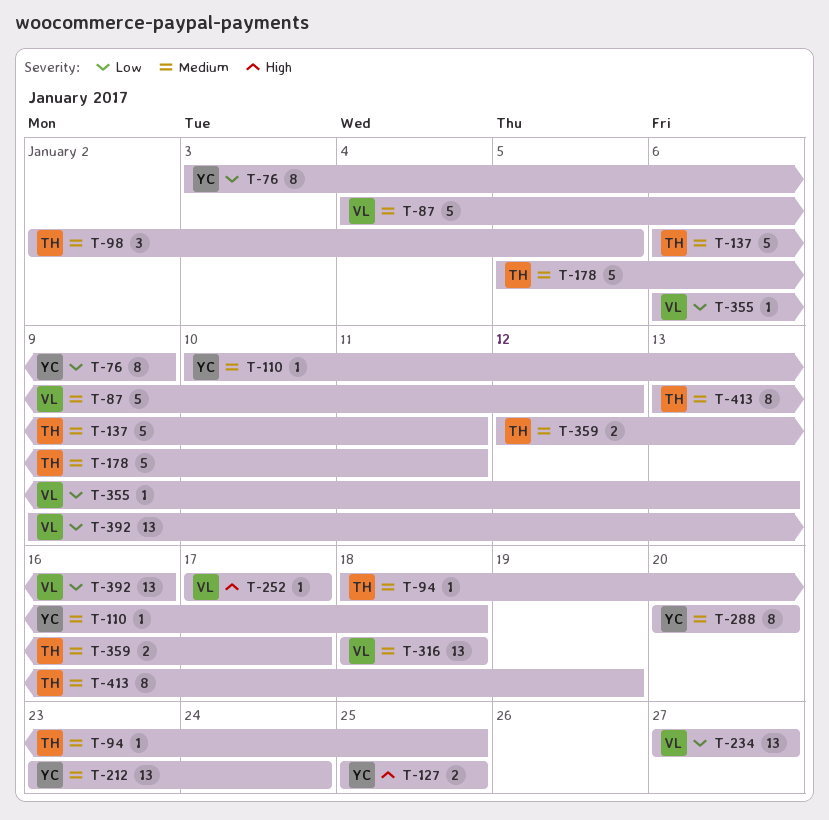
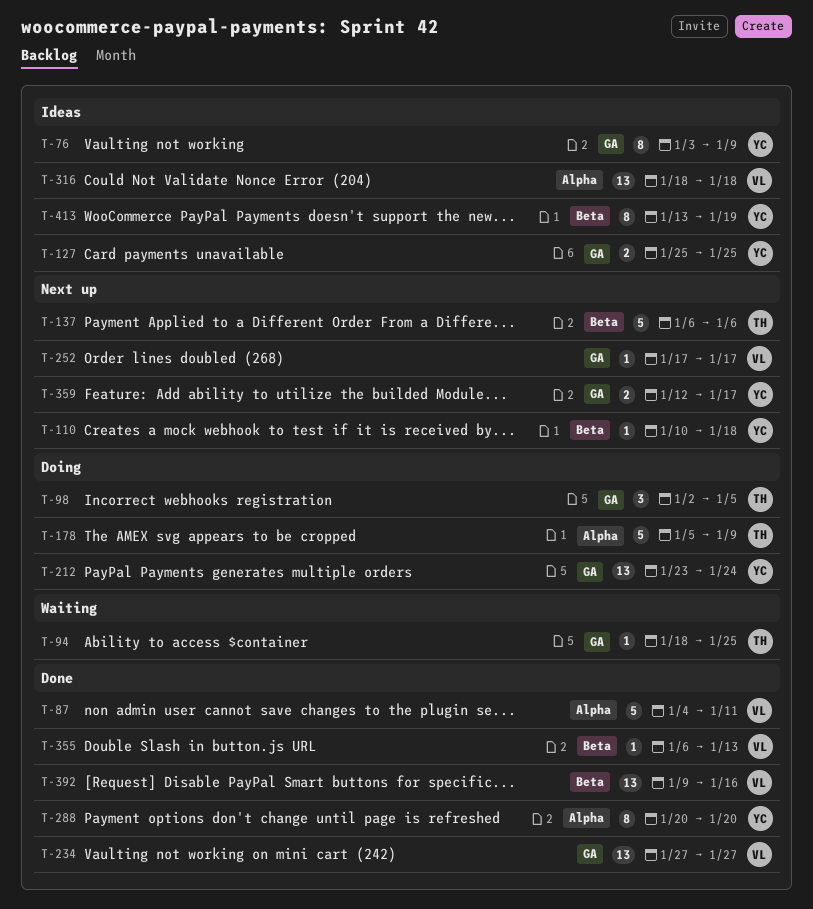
T-87, due: Jan 12 -> Jan 11
T-137, due: Jan 11 -> Jan 6
T-178, due: Jan 11 -> Jan 9
T-359, owner: TH -> YC
T-413, owner: TH -> YC

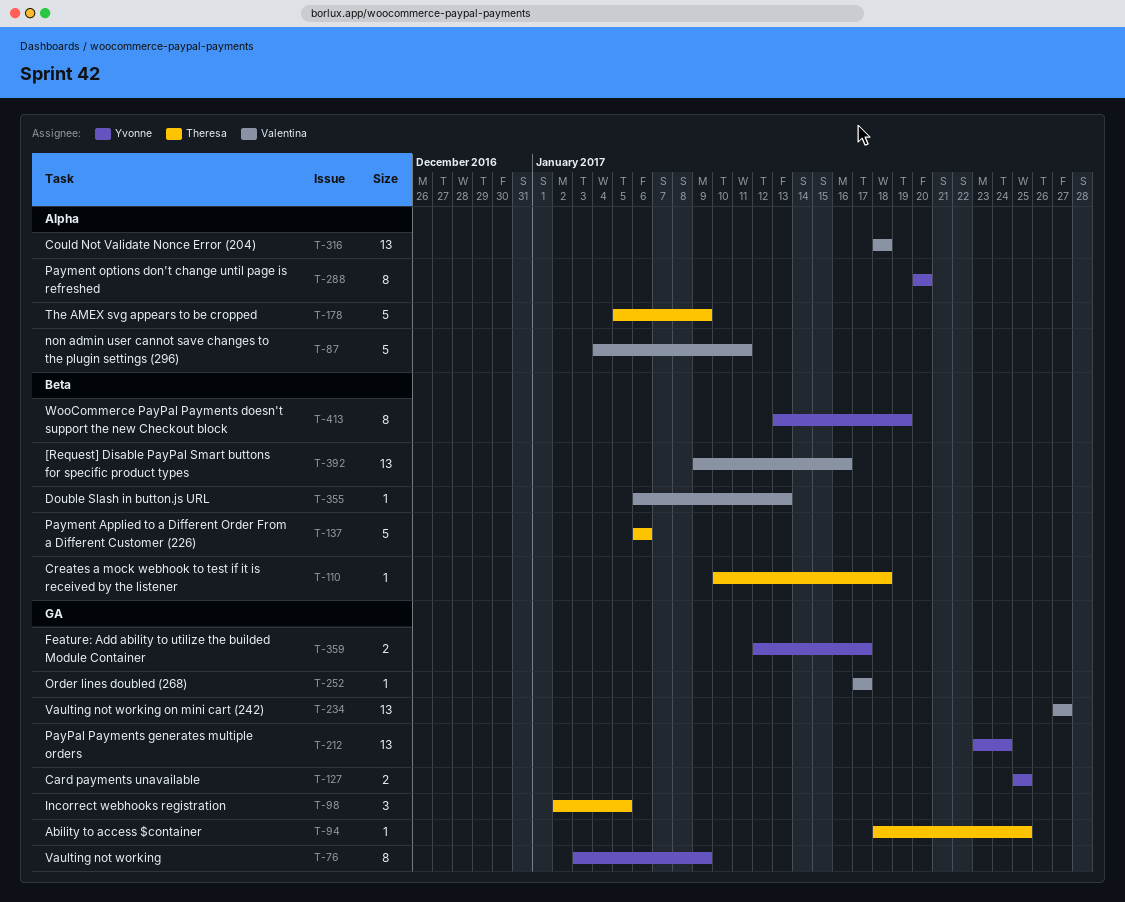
T-110, owner: Yvonne -> Theresa

